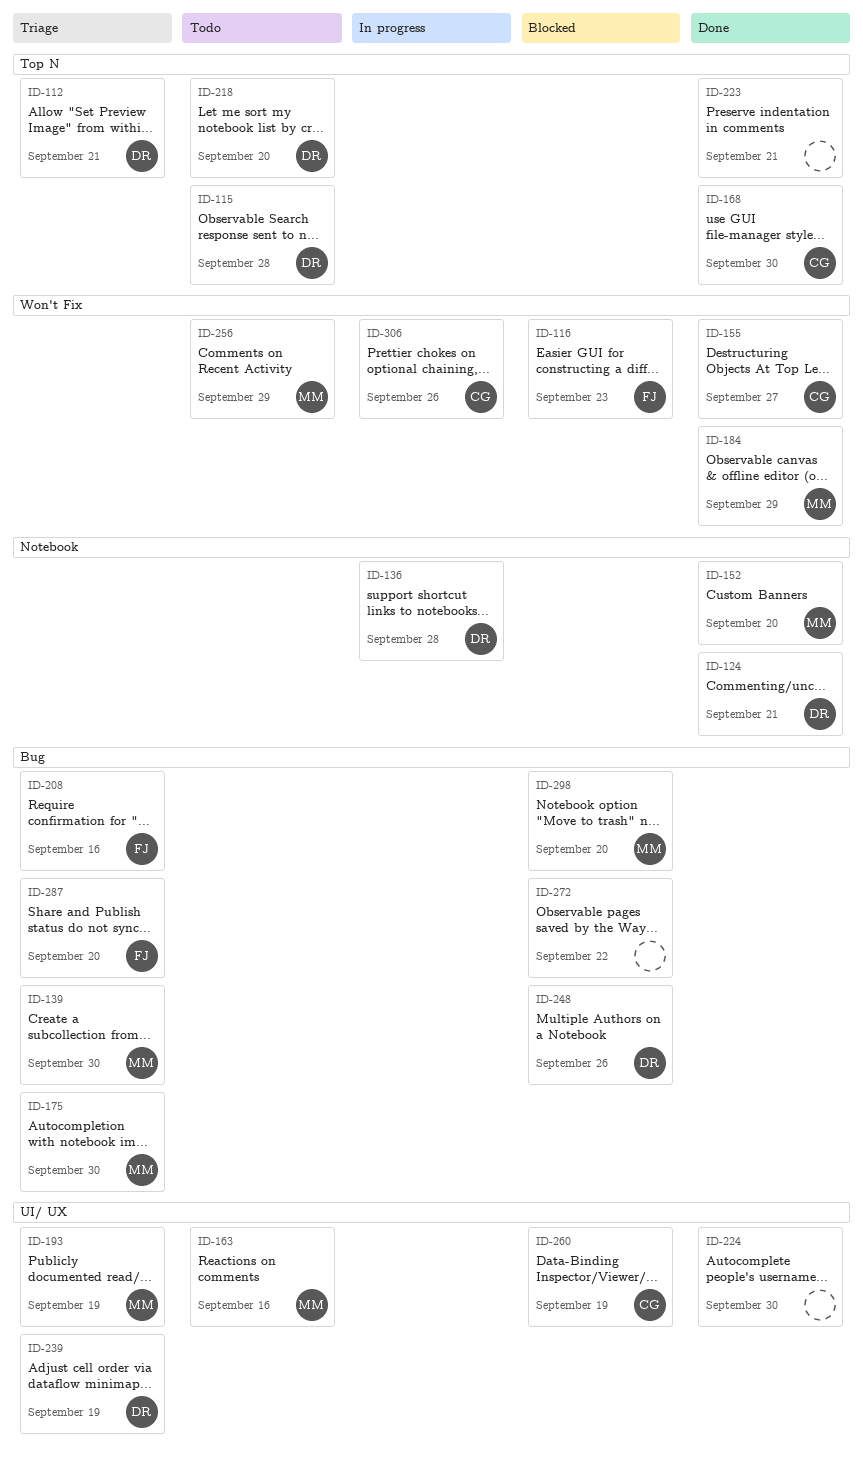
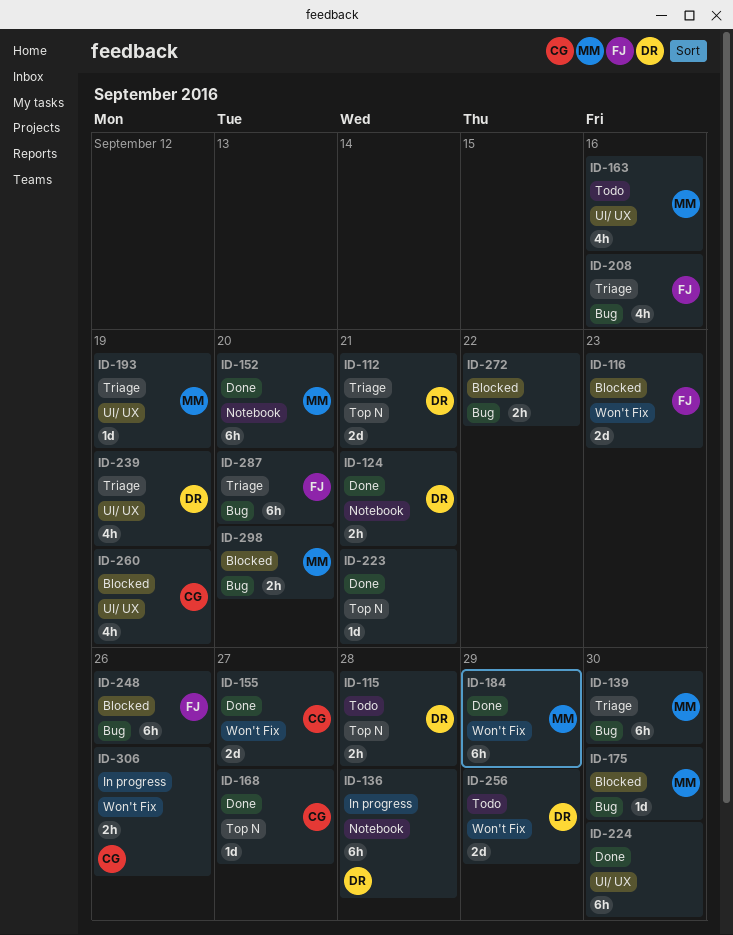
ID-168, due: Sep 30 -> Sep 27
ID-175, status: Triage -> Blocked
ID-218: present -> none
ID-248, owner: DR -> FJ
ID-256, owner: MM -> DR

